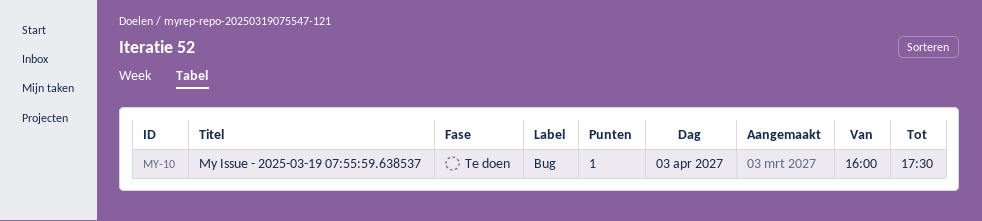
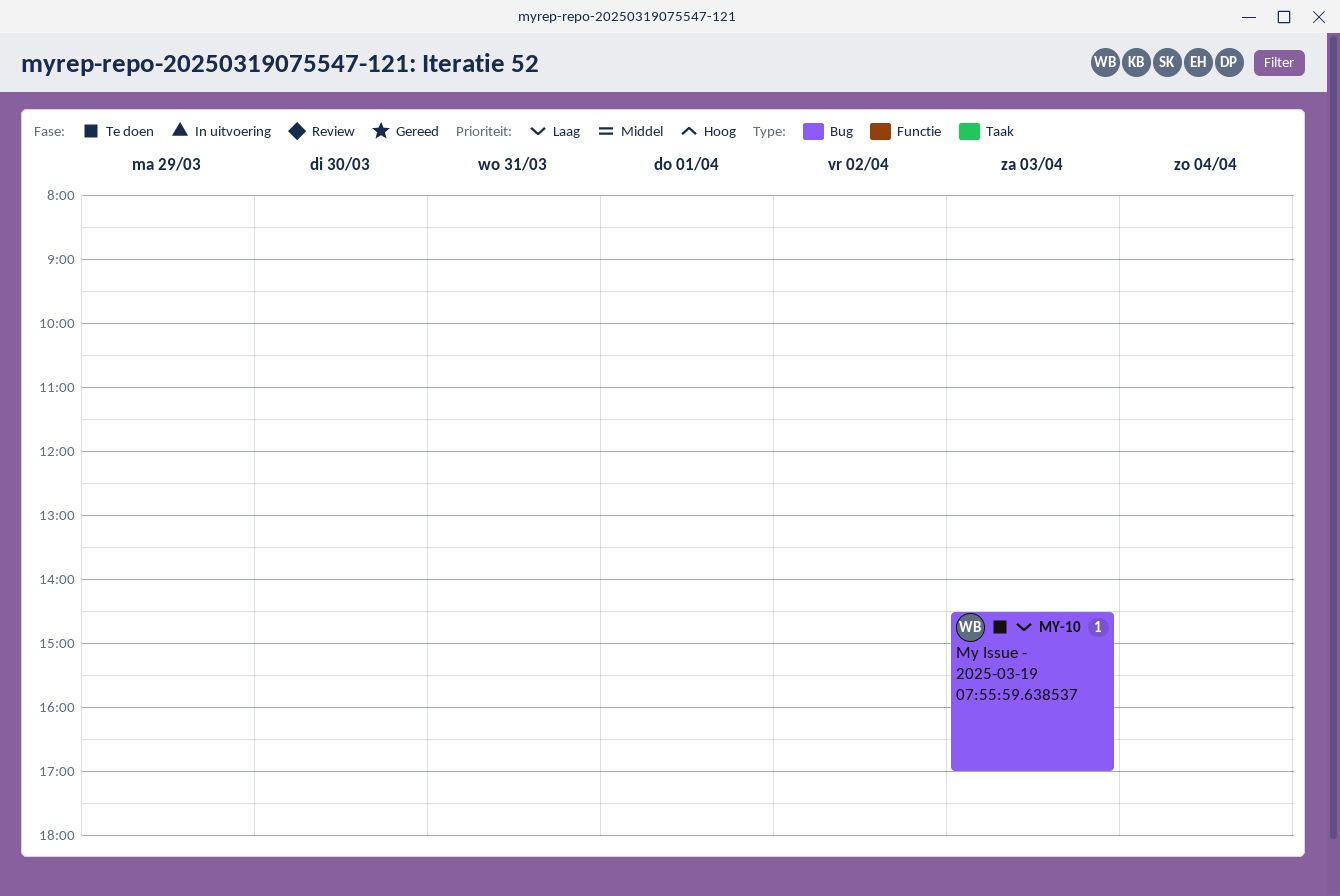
MY-10, begins: 16:00 -> 14:30
MY-10, ends: 17:30 -> 17:00

